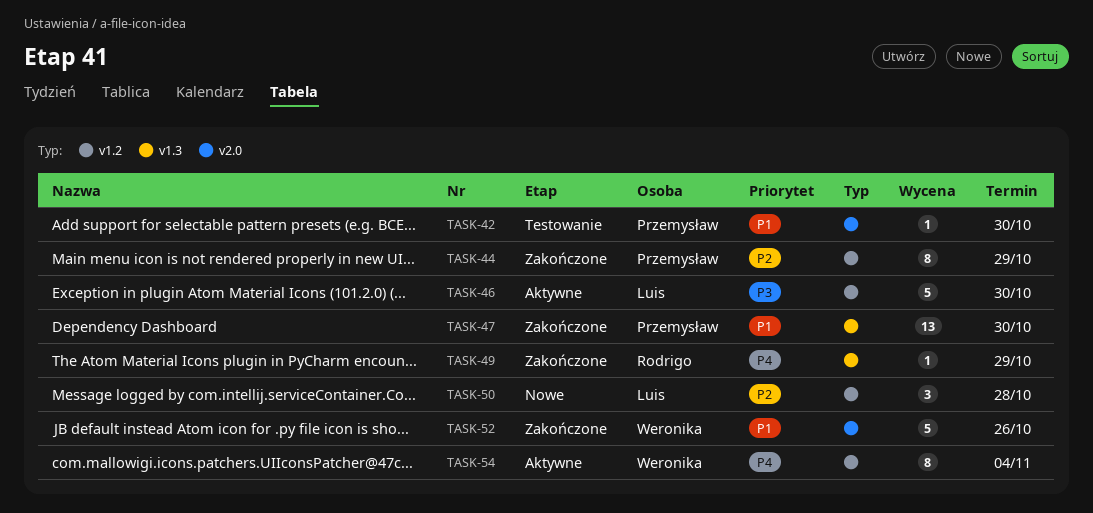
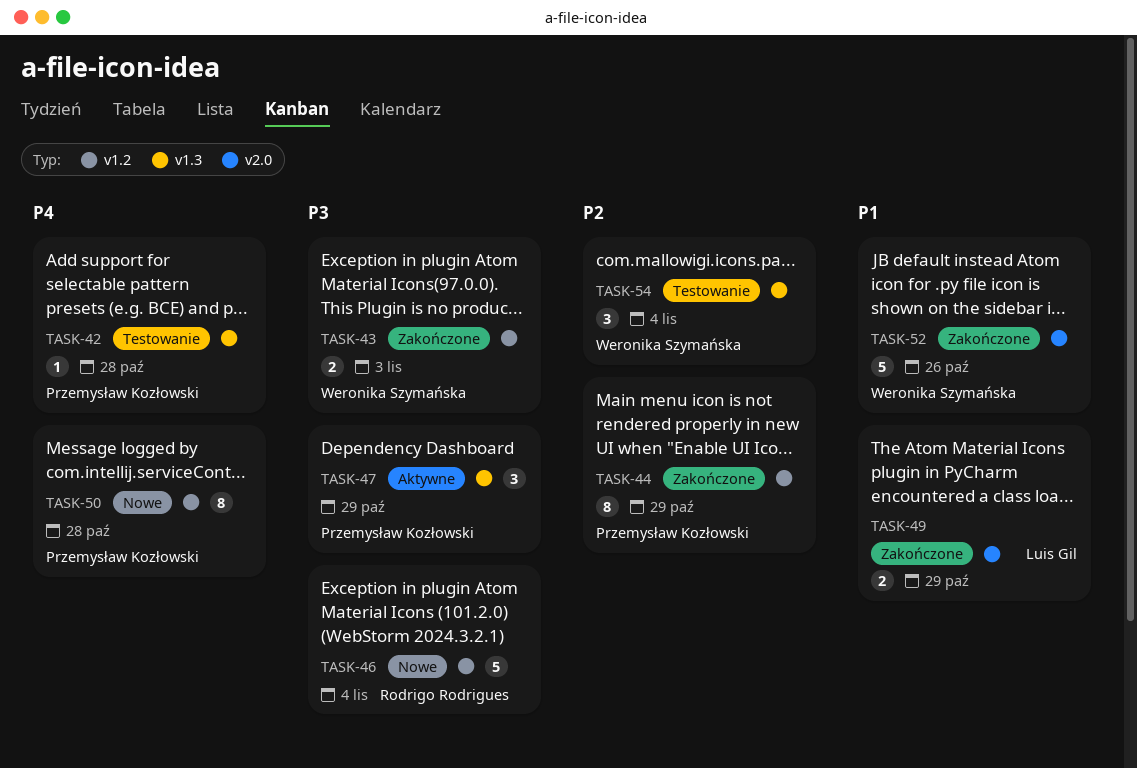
TASK-42, priority: P1 -> P4
TASK-42, label: v2.0 -> v1.3
TASK-42, due: Oct 30 -> Oct 28
TASK-43: none -> present
TASK-46, status: Aktywne -> Nowe
TASK-46, owner: Luis Gil -> Rodrigo Rodrigues
TASK-46, due: Oct 30 -> Nov 4
TASK-47, status: Zakończone -> Aktywne
TASK-47, priority: P1 -> P3
TASK-47, estimate: 13 -> 3
TASK-47, due: Oct 30 -> Oct 29
TASK-49, owner: Rodrigo Rodrigues -> Luis Gil
TASK-49, priority: P4 -> P1
TASK-49, label: v1.3 -> v2.0
TASK-49, estimate: 1 -> 2
TASK-50, owner: Luis Gil -> Przemysław Kozłowski
TASK-50, priority: P2 -> P4
TASK-50, estimate: 3 -> 8
TASK-54, status: Aktywne -> Testowanie
TASK-54, priority: P4 -> P2
TASK-54, label: v1.2 -> v1.3
TASK-54, estimate: 8 -> 3

